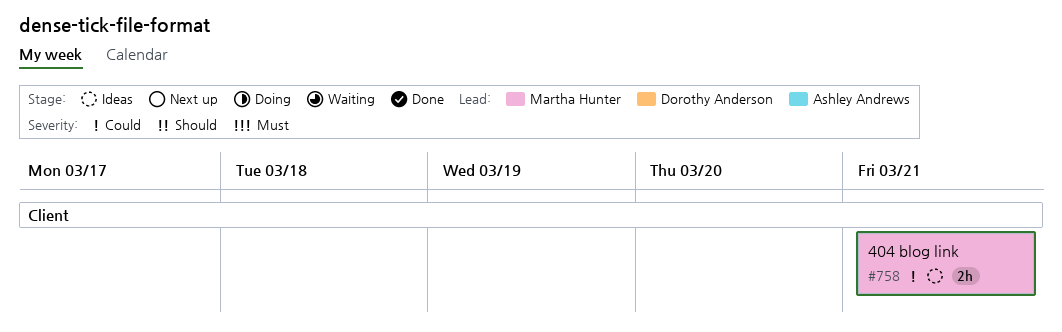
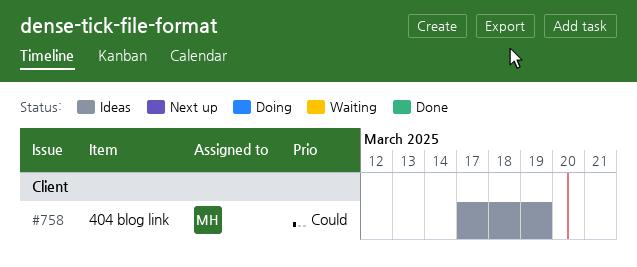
#758, due: Mar 21 -> Mar 19

